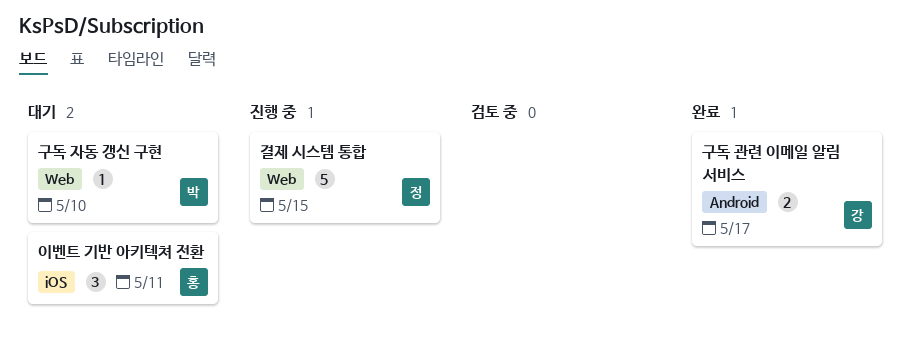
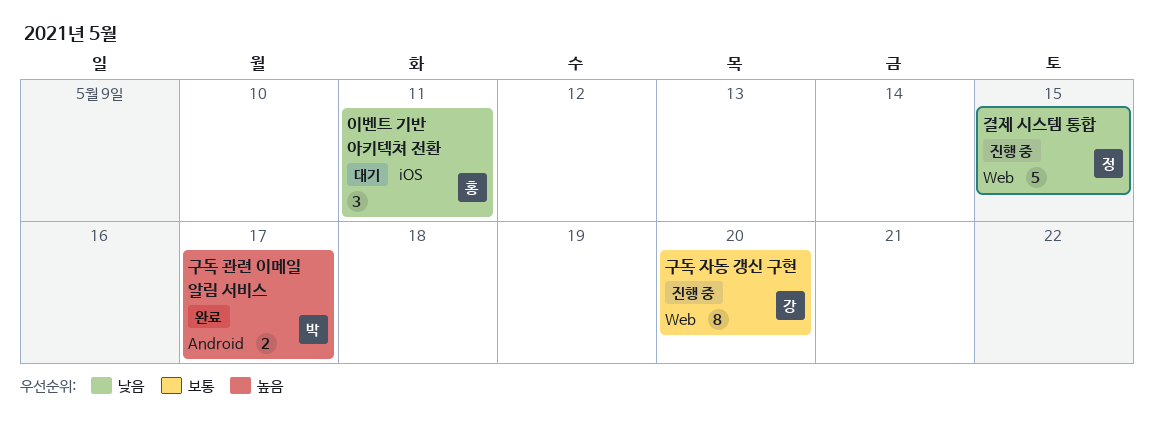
구독 관련 이메일 알림 서비스, owner: 강 -> 박
구독 자동 갱신 구현, status: 대기 -> 진행 중
구독 자동 갱신 구현, owner: 박 -> 강
구독 자동 갱신 구현, estimate: 1 -> 8
구독 자동 갱신 구현, due: May 10 -> May 20

